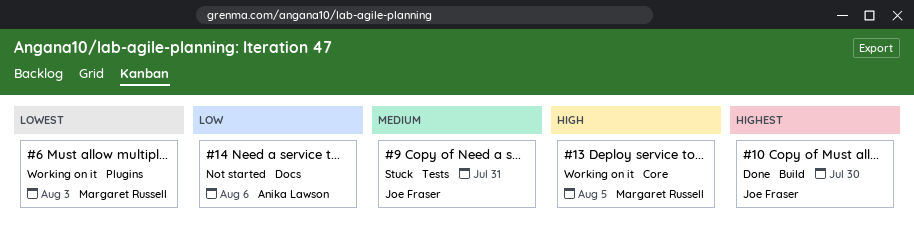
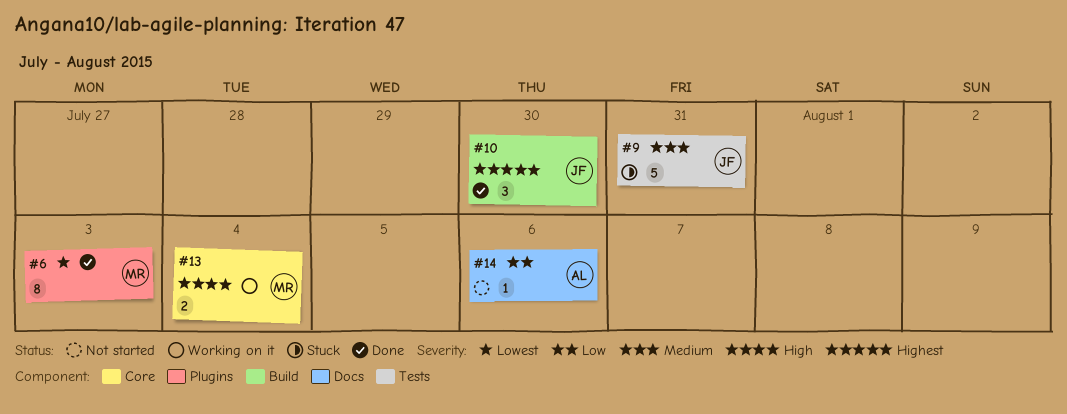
#6, status: Working on it -> Done
#13, due: Aug 5 -> Aug 4

